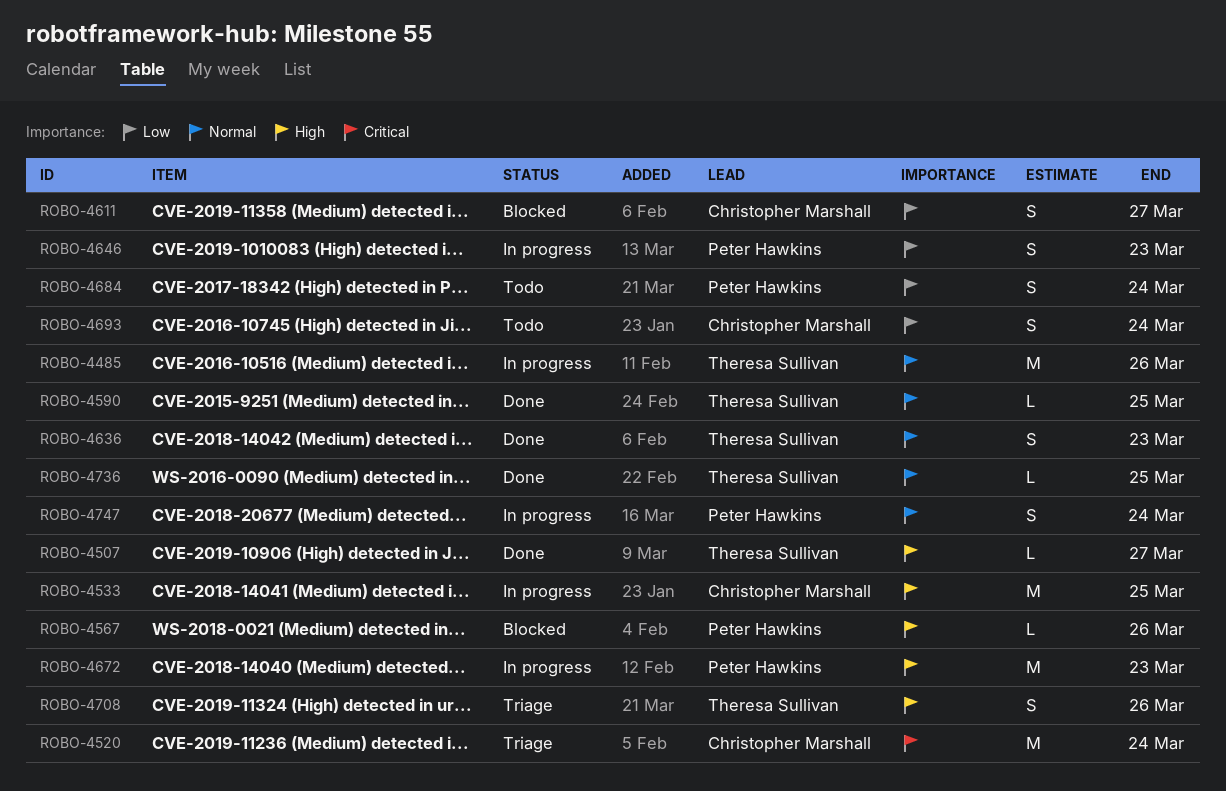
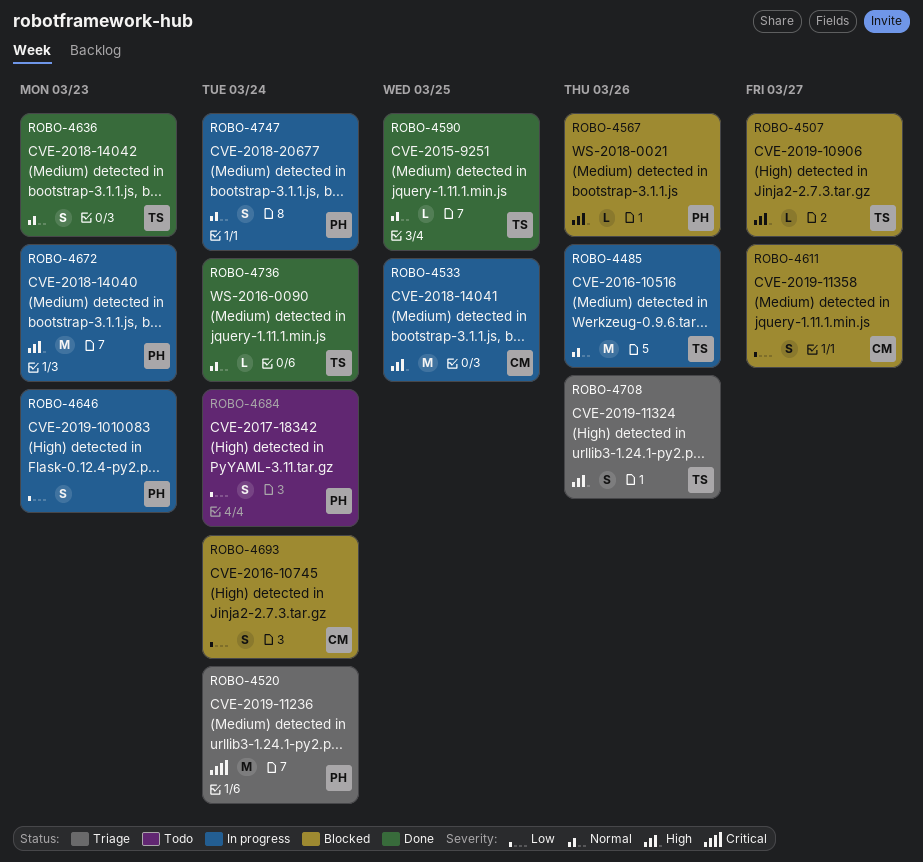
ROBO-4507, status: Done -> Blocked
ROBO-4520, owner: Christopher Marshall -> Peter Hawkins
ROBO-4693, status: Todo -> Blocked
ROBO-4736, due: Mar 25 -> Mar 24

